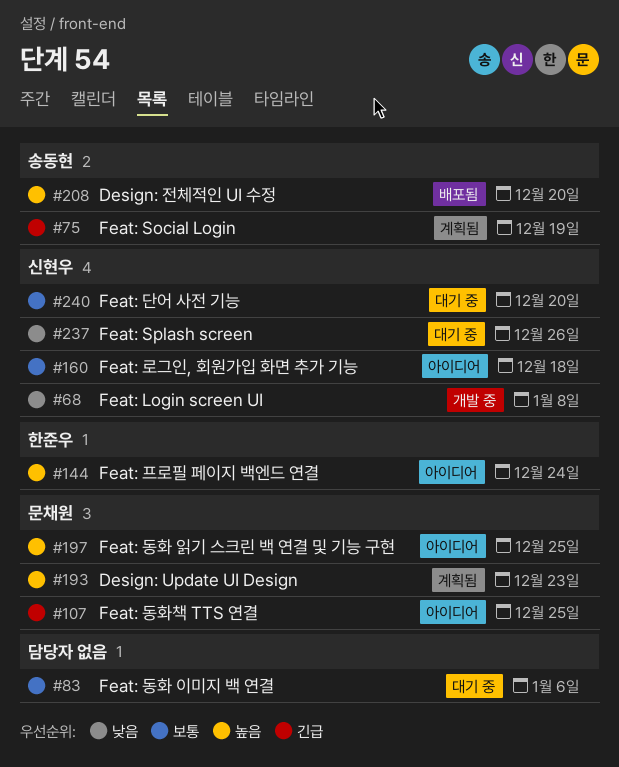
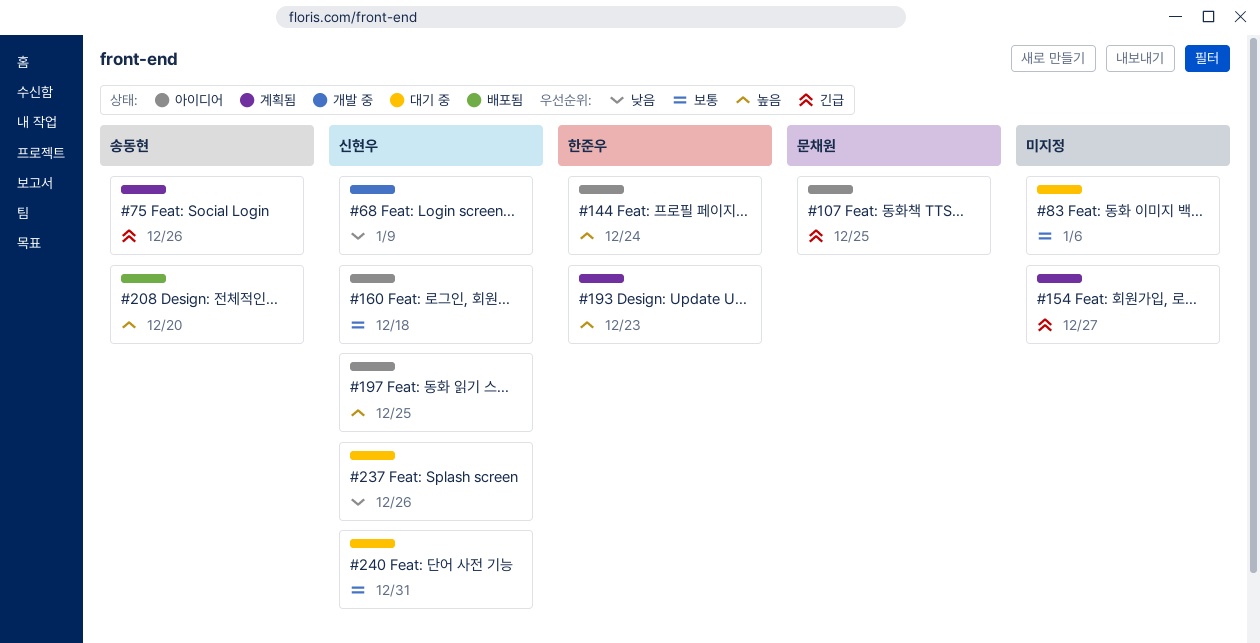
#68, due: Jan 8 -> Jan 9
#75, due: Dec 19 -> Dec 26
#154: none -> present
#193, owner: 문채원 -> 한준우
#197, owner: 문채원 -> 신현우
#240, due: Dec 20 -> Dec 31

